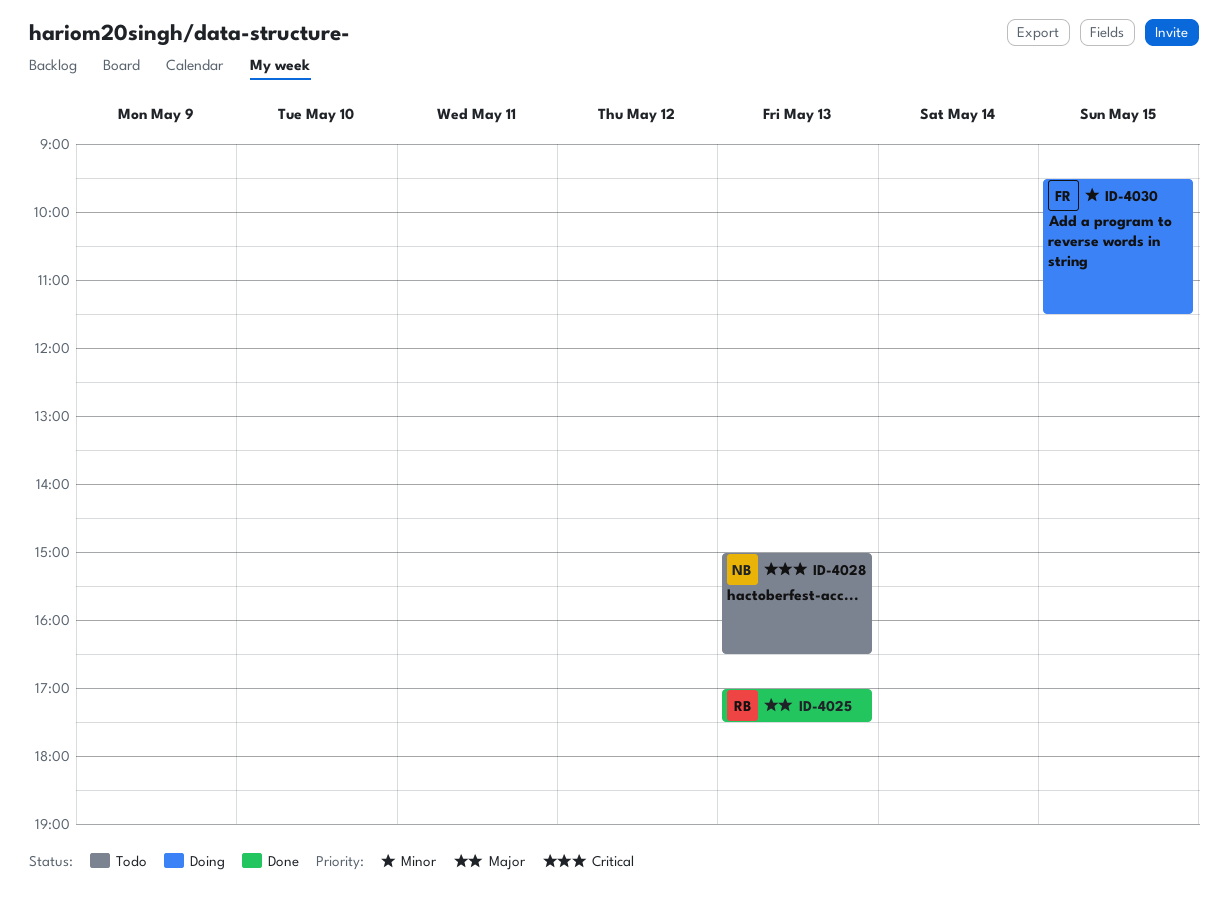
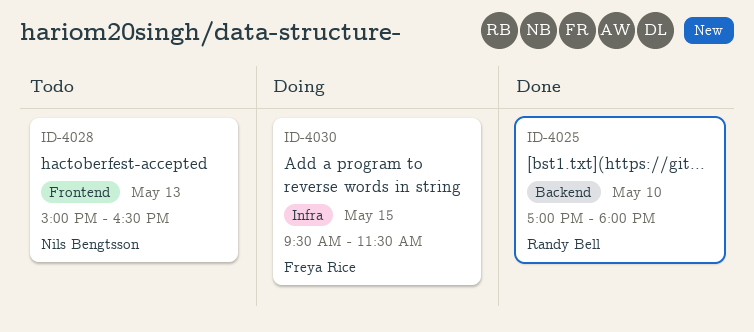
ID-4025, day: May 13 -> May 10
ID-4025, ends: 17:30 -> 18:00

